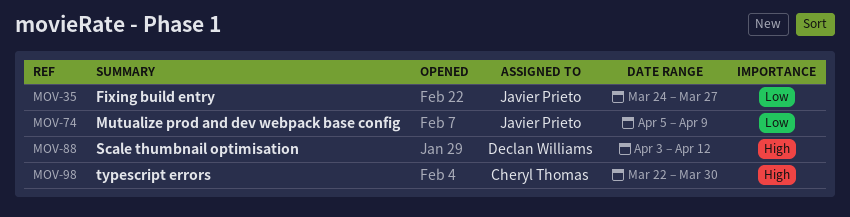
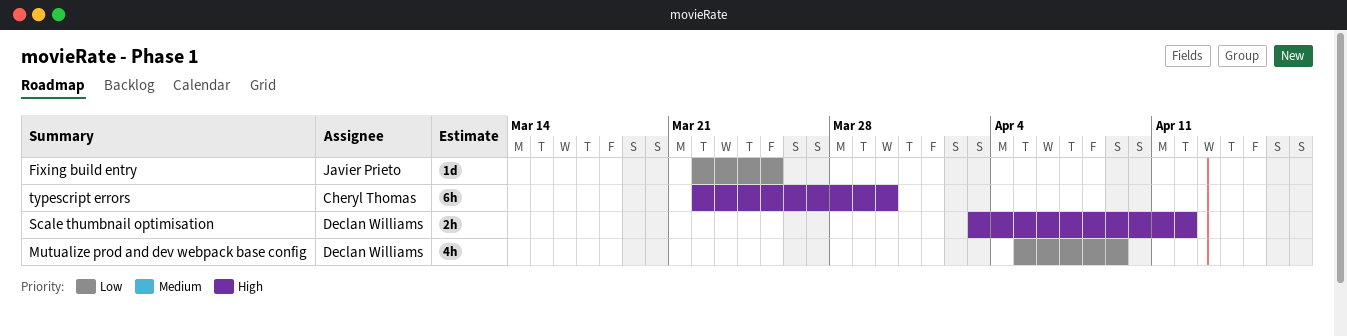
Fixing build entry, start: Mar 24 -> Mar 22
Fixing build entry, due: Mar 27 -> Mar 25
Mutualize prod and dev webpack base config, owner: Javier Prieto -> Declan Williams

